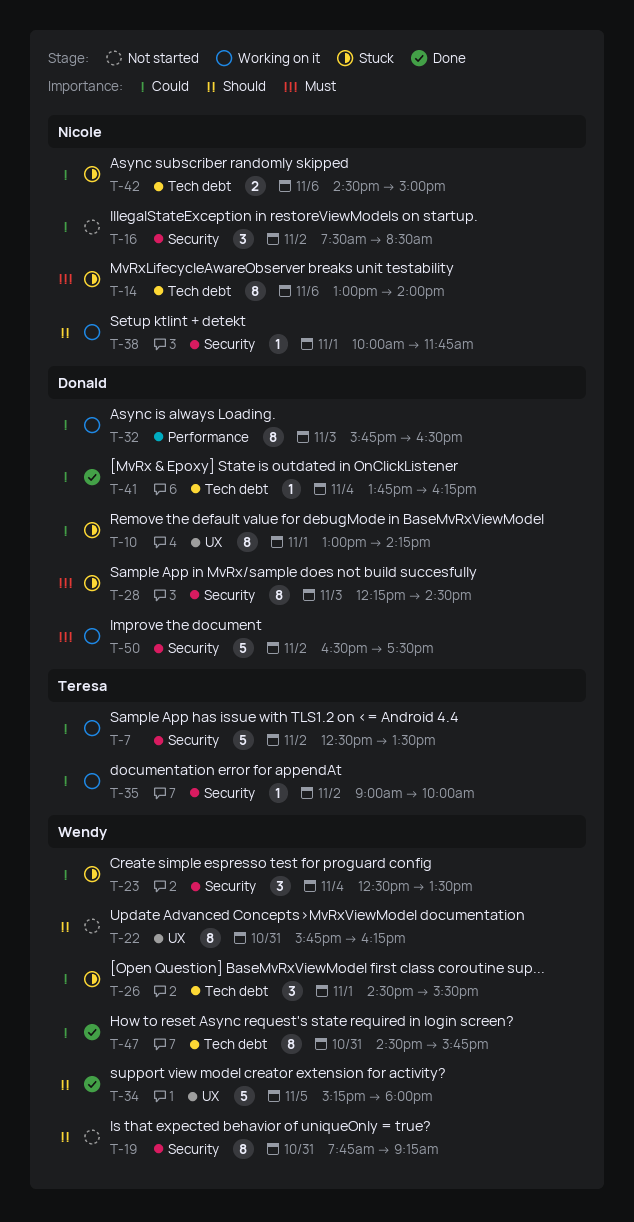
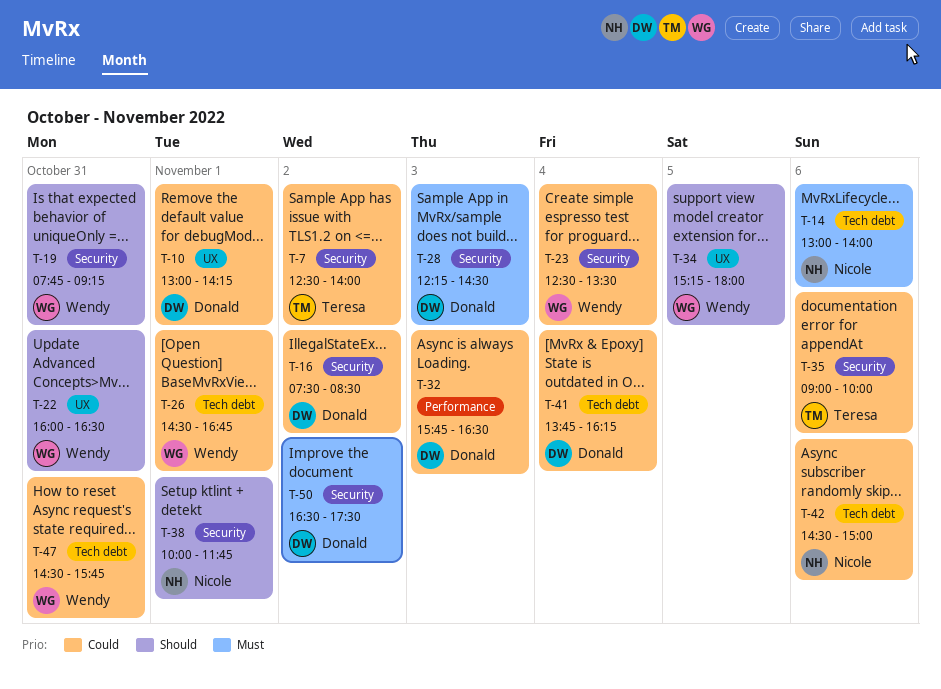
T-7, ends: 13:30 -> 14:00
T-16, owner: Nicole -> Donald
T-22, begins: 15:45 -> 16:00
T-22, ends: 16:15 -> 16:30
T-26, ends: 15:30 -> 16:45
T-35, day: Nov 2 -> Nov 6

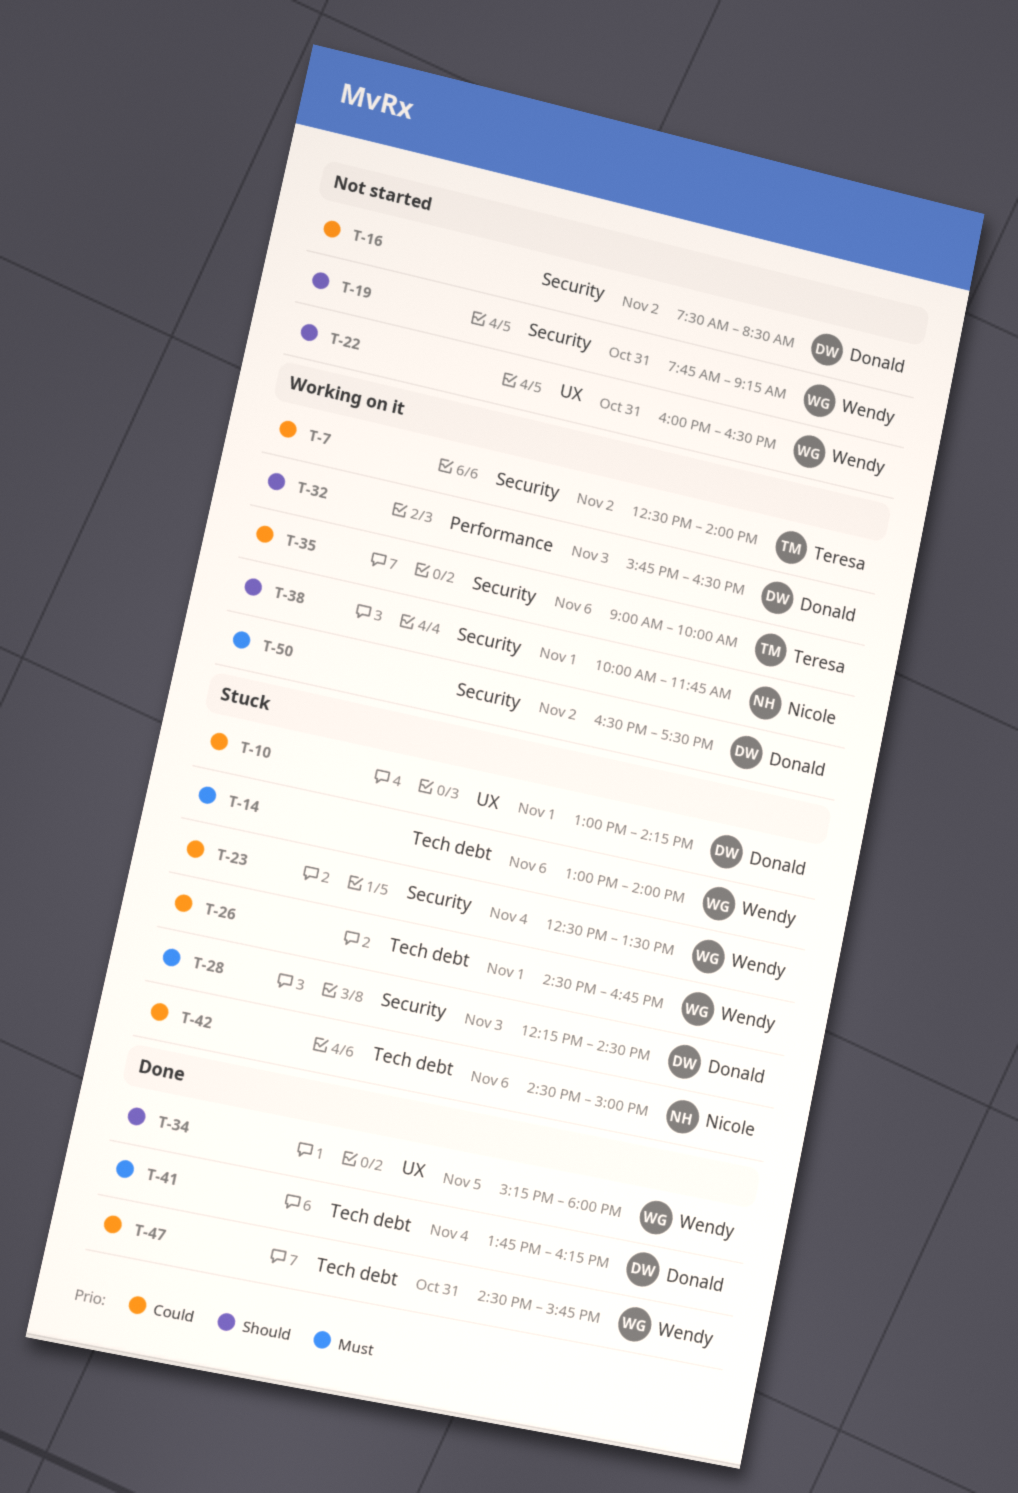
T-14, owner: Nicole -> Wendy
T-32, priority: Could -> Should
T-41, priority: Could -> Must

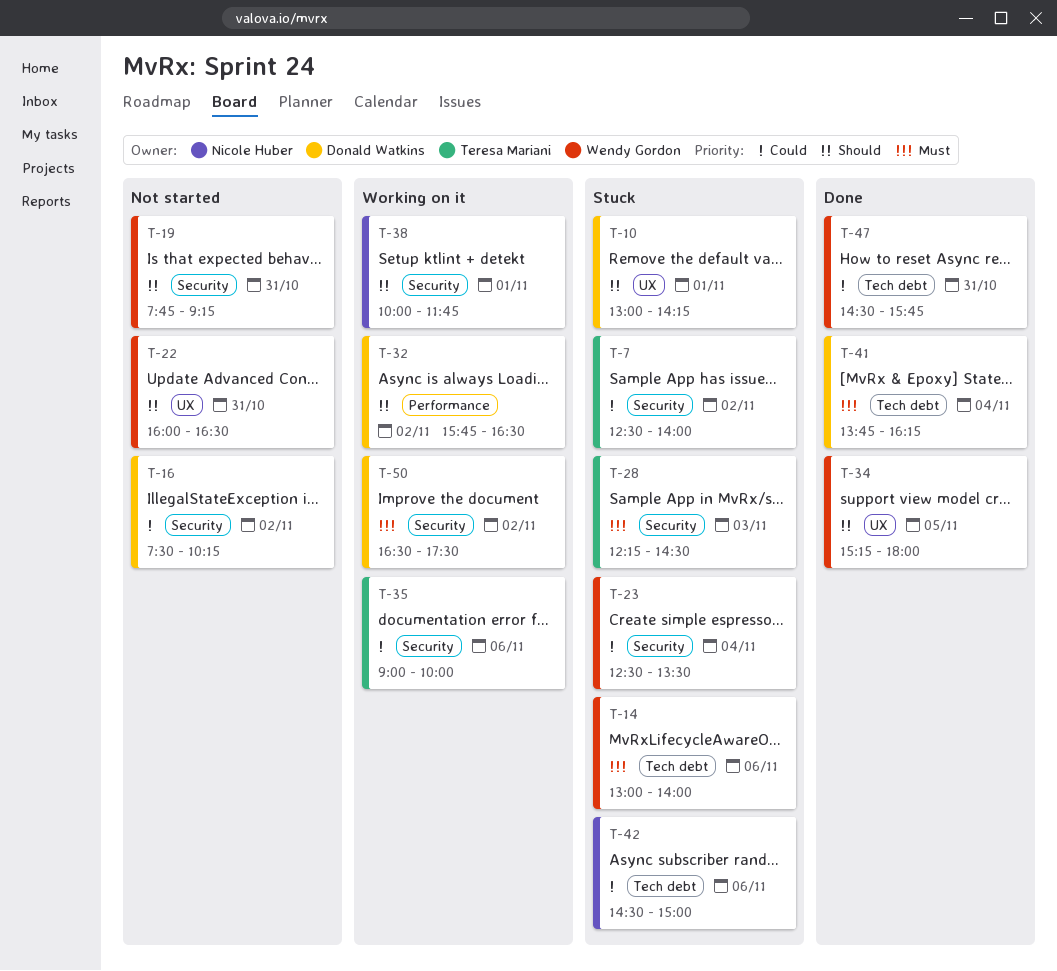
T-7, status: Working on it -> Stuck
T-10, priority: Could -> Should
T-16, ends: 08:30 -> 10:15
T-26: present -> none
T-28, owner: Donald Watkins -> Teresa Mariani
T-32, day: Nov 3 -> Nov 2

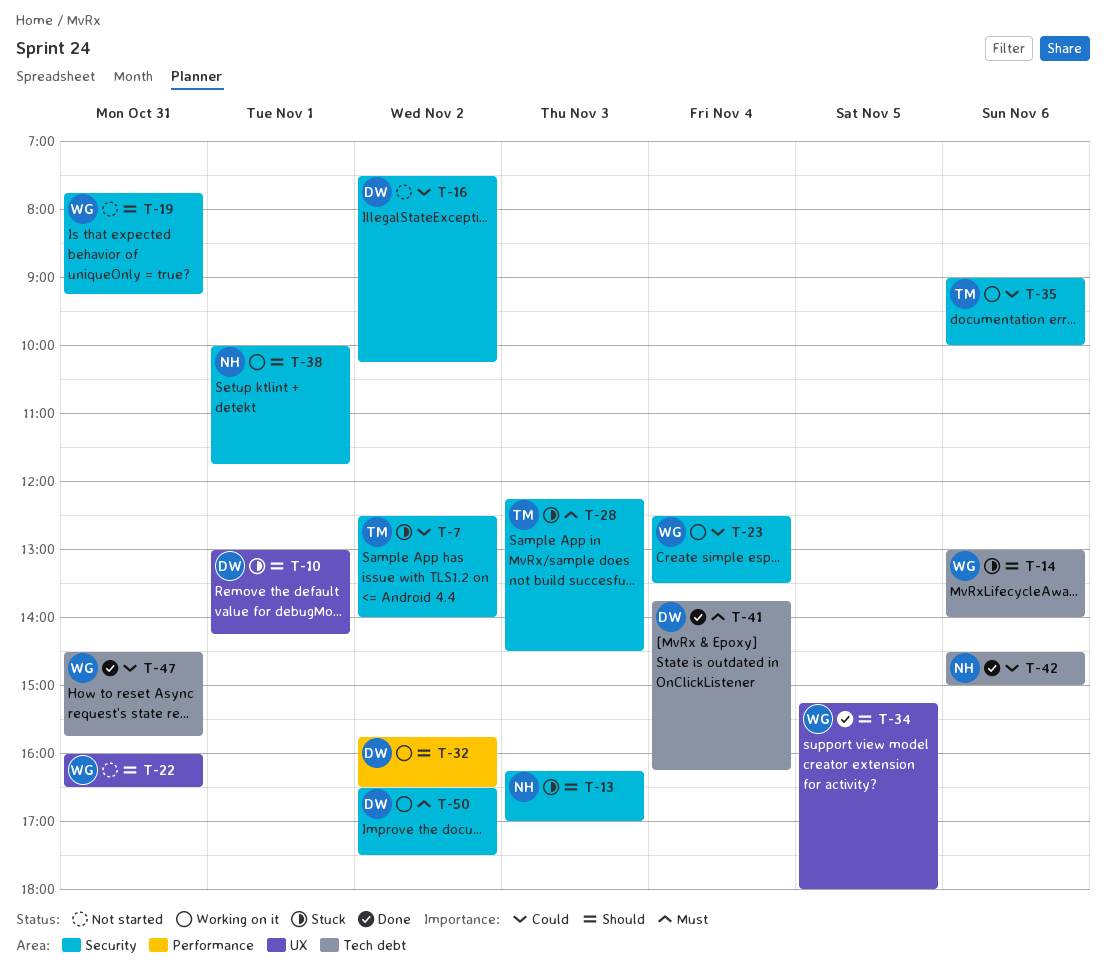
T-13: none -> present
T-14, priority: Must -> Should
T-23, status: Stuck -> Working on it
T-42, status: Stuck -> Done

